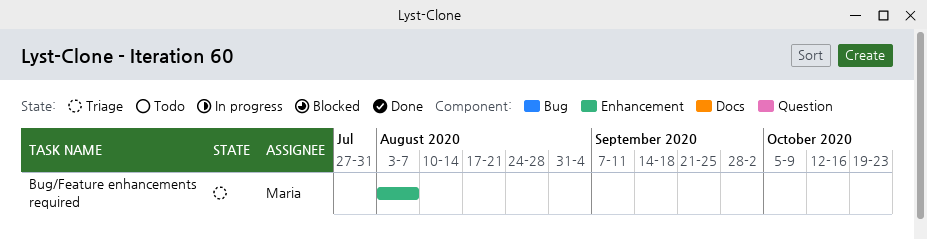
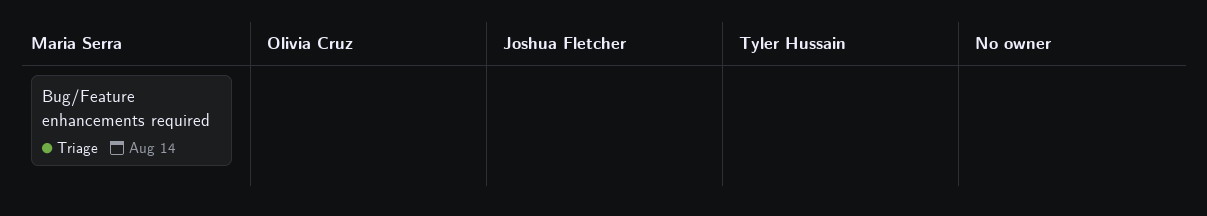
Bug/Feature enhancements required, due: Aug 7 -> Aug 14

